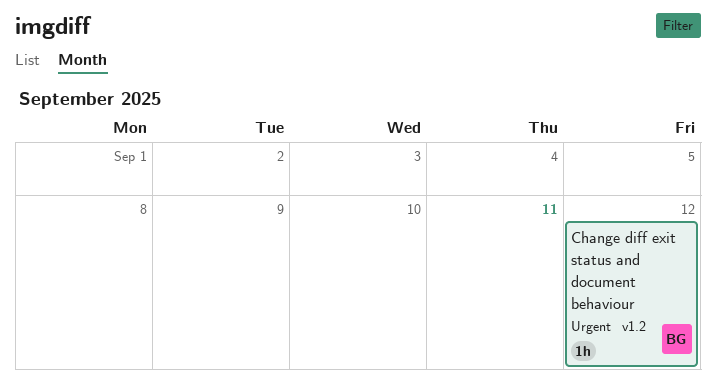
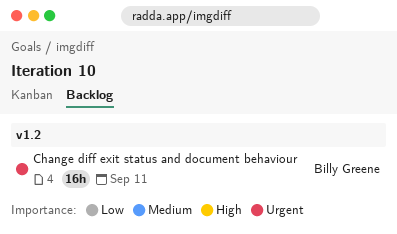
Change diff exit status and document behaviour, estimate: 1h -> 16h
Change diff exit status and document behaviour, due: Sep 12 -> Sep 11

